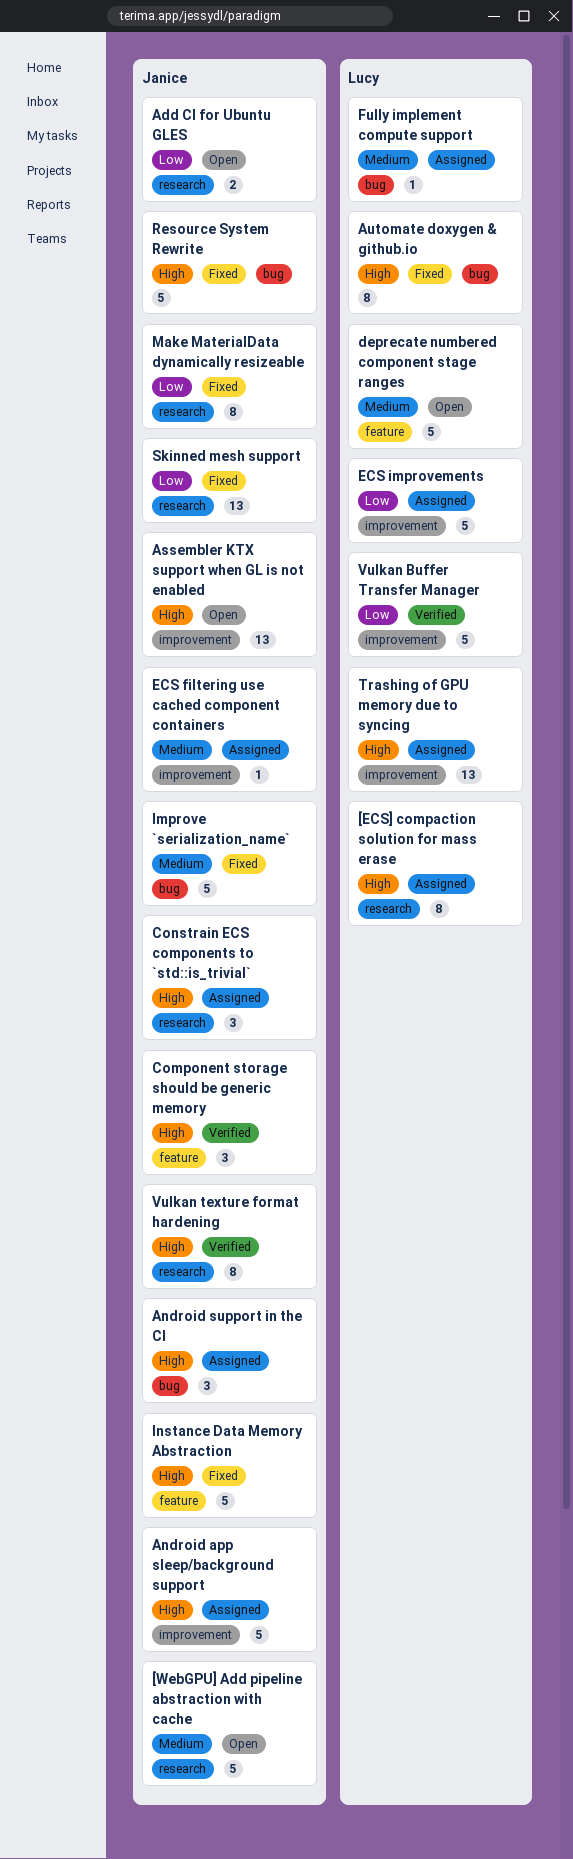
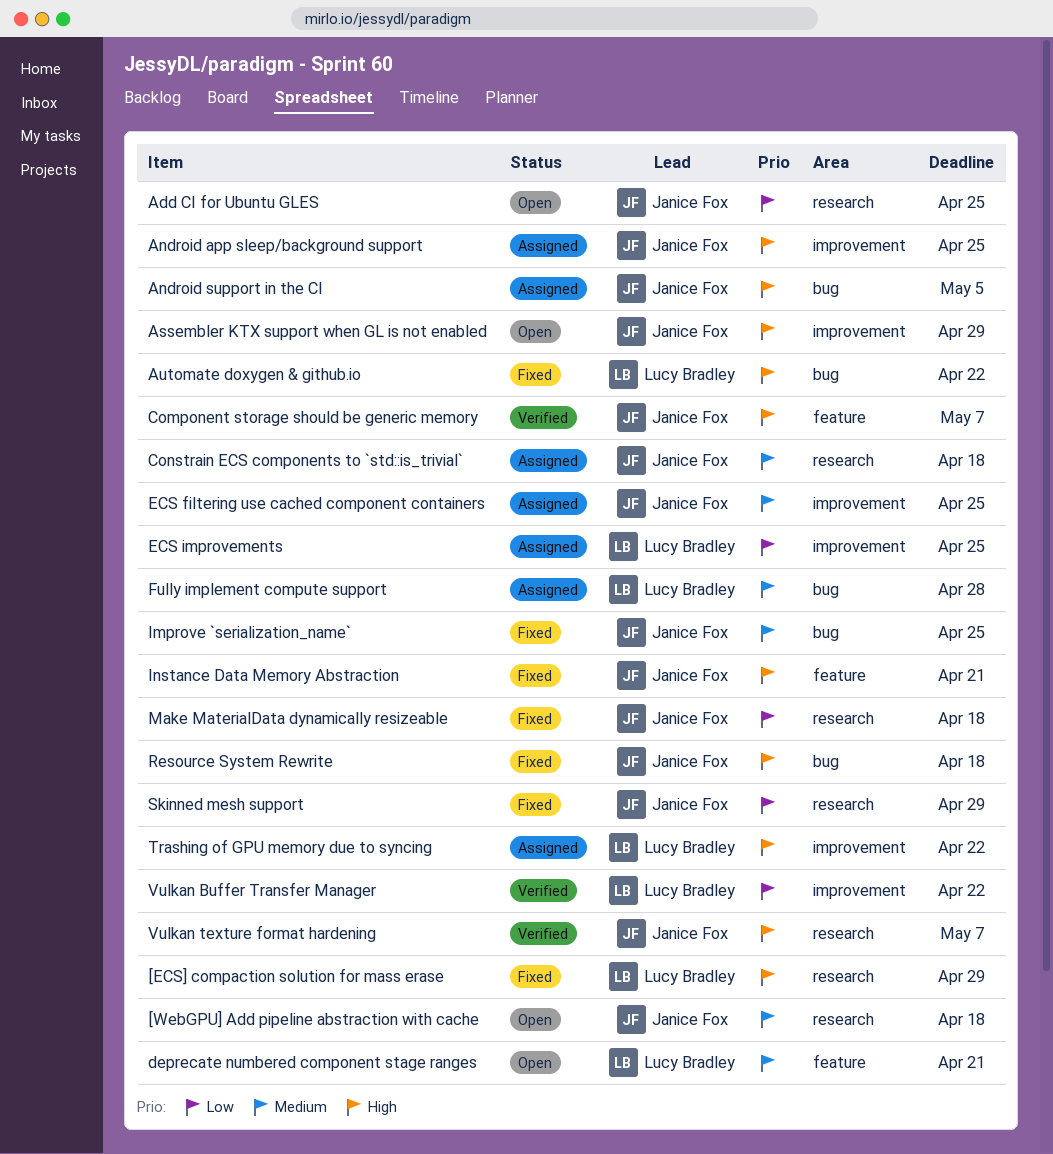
[ECS] compaction solution for mass erase, status: Assigned -> Fixed
Constrain ECS components to `std::is_trivial`, priority: High -> Medium

